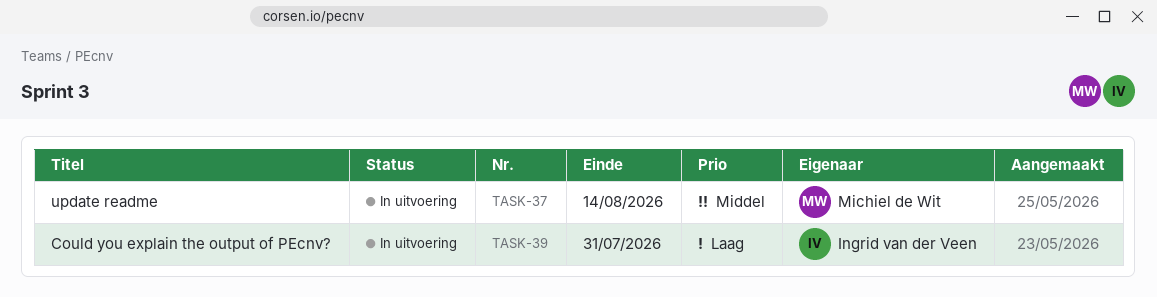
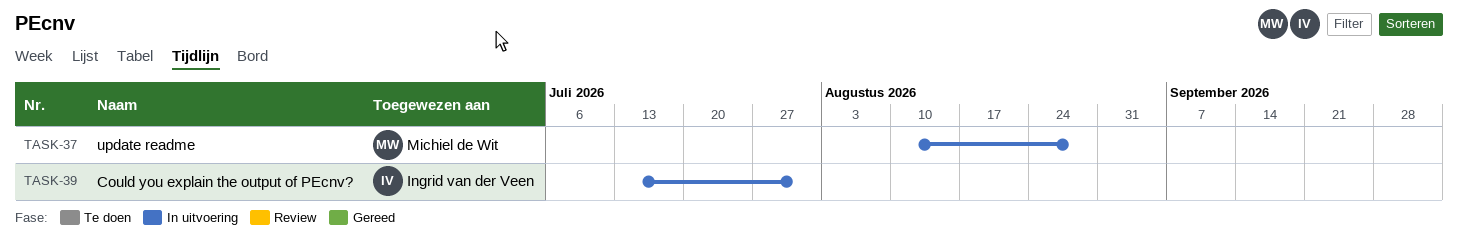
TASK-37, due: Aug 14 -> Aug 28

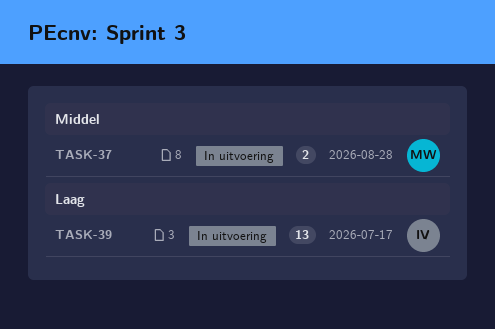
TASK-39, due: Jul 31 -> Jul 17

